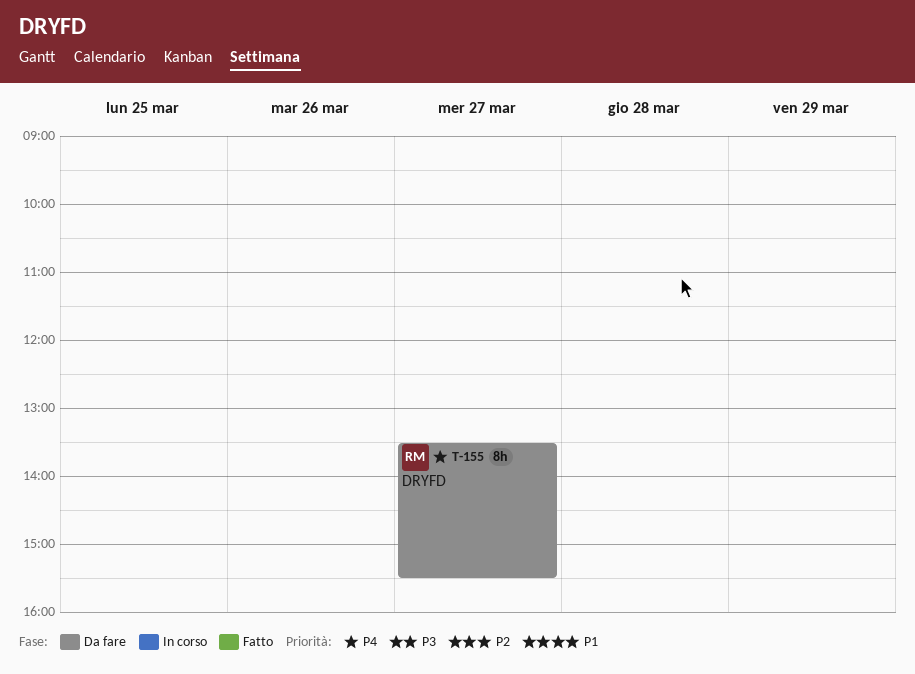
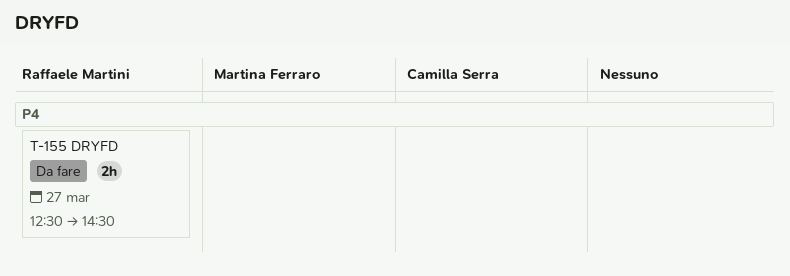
T-155, estimate: 8h -> 2h
T-155, begins: 13:30 -> 12:30
T-155, ends: 15:30 -> 14:30

